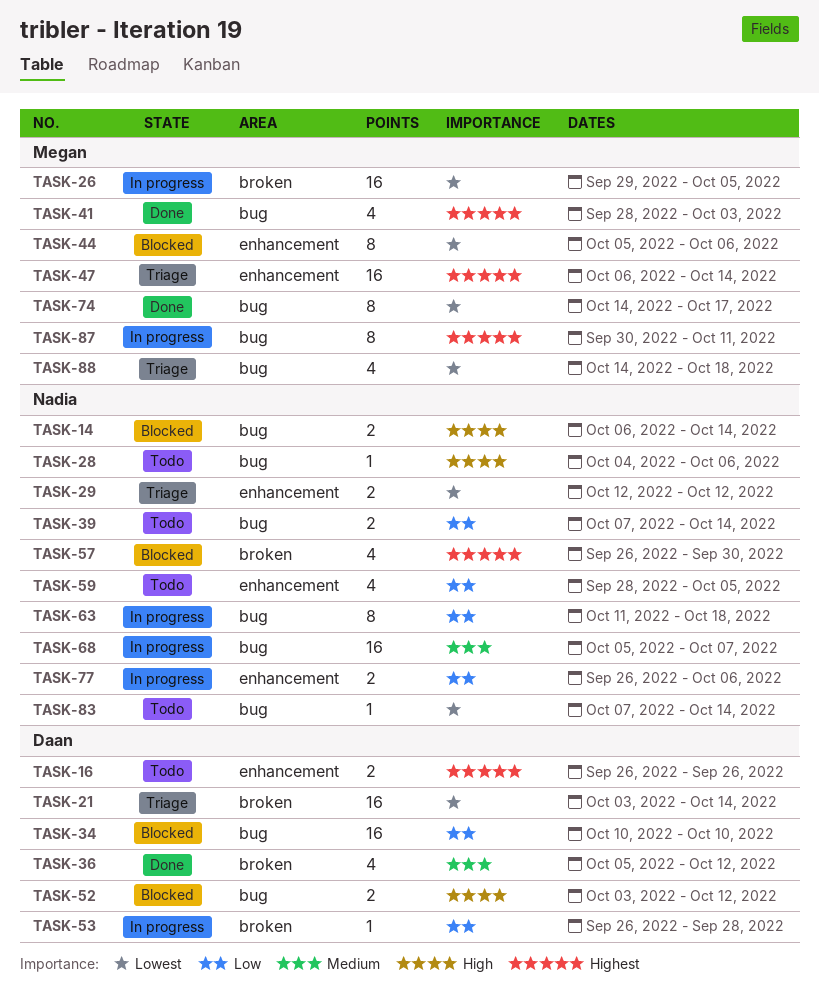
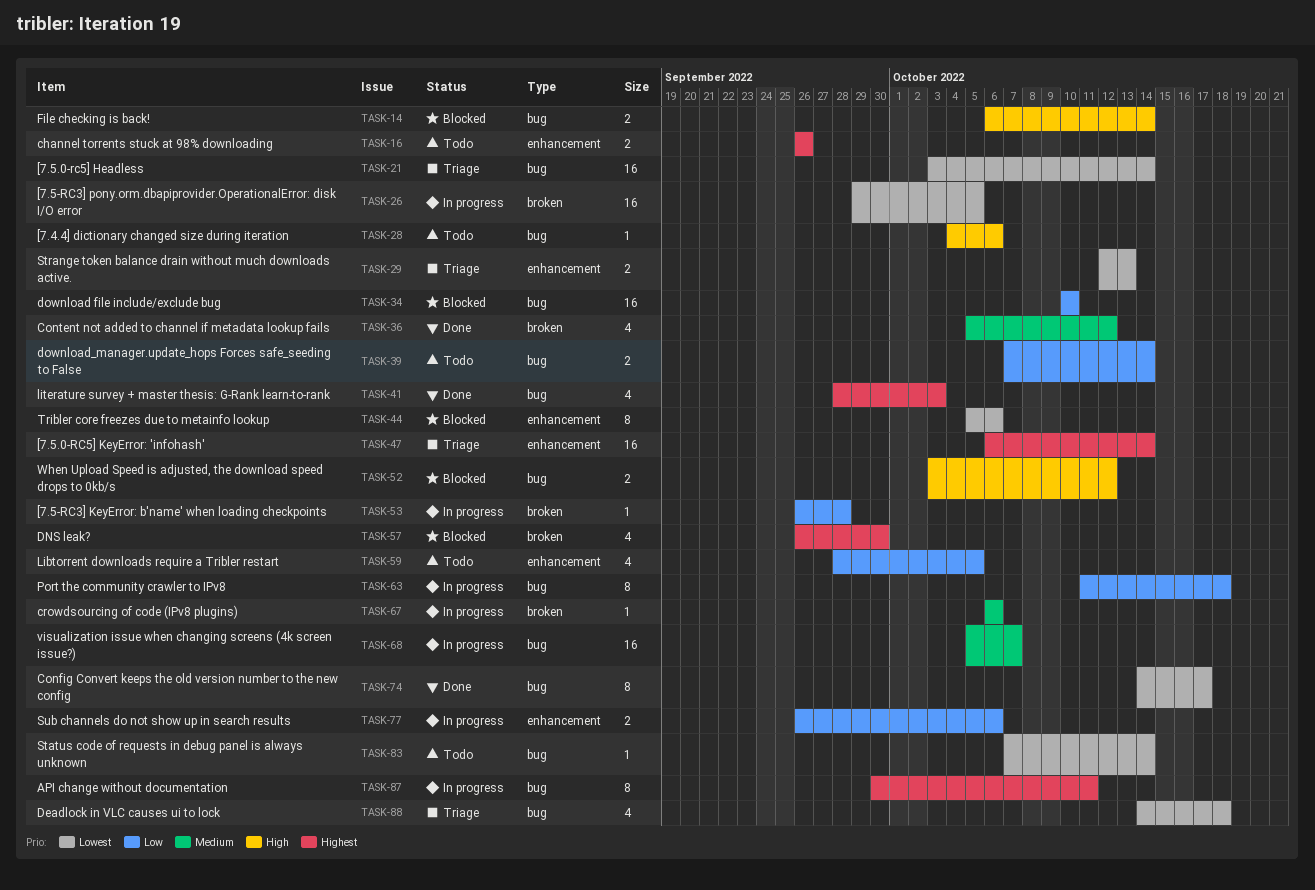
TASK-21, label: broken -> bug
TASK-29, due: Oct 12 -> Oct 13
TASK-67: none -> present

